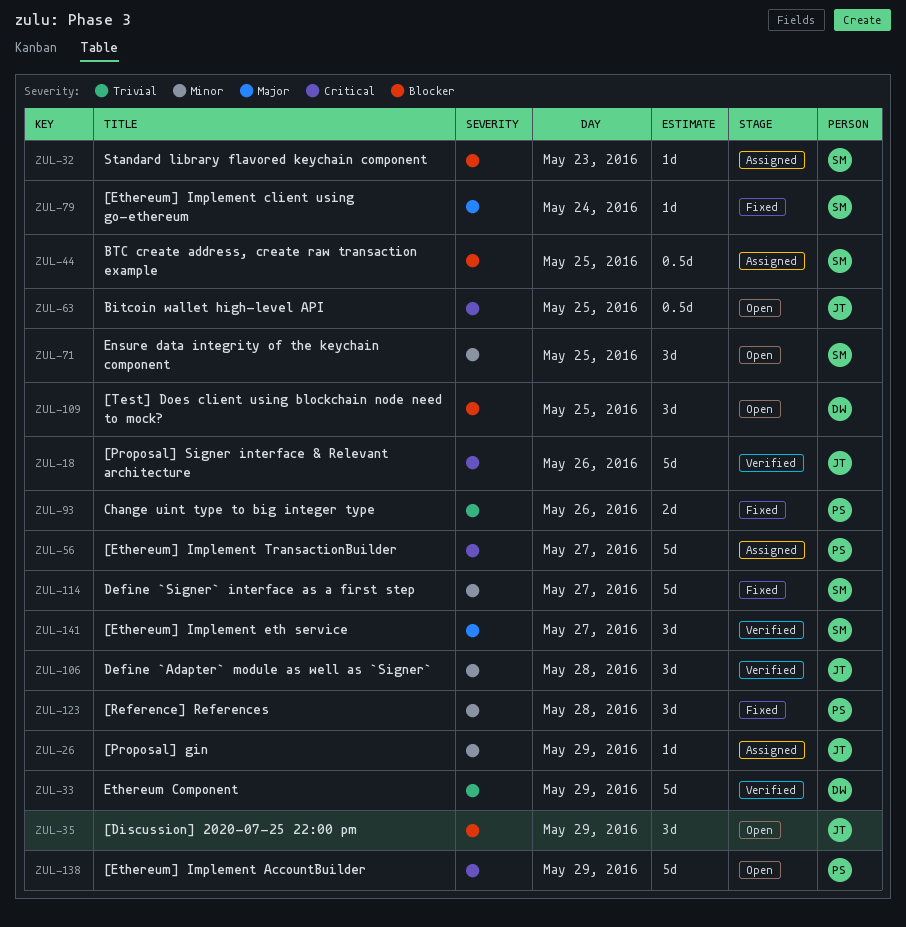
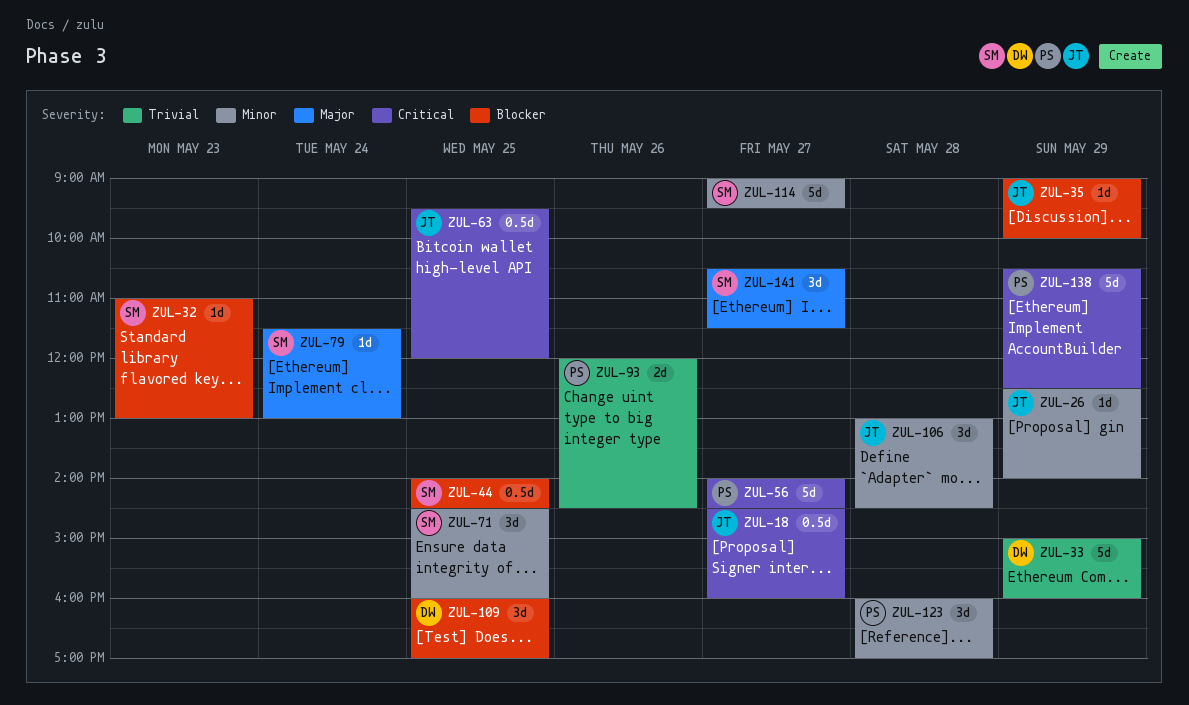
ZUL-18, estimate: 5d -> 0.5d
ZUL-18, day: May 26 -> May 27
ZUL-35, estimate: 3d -> 1d

